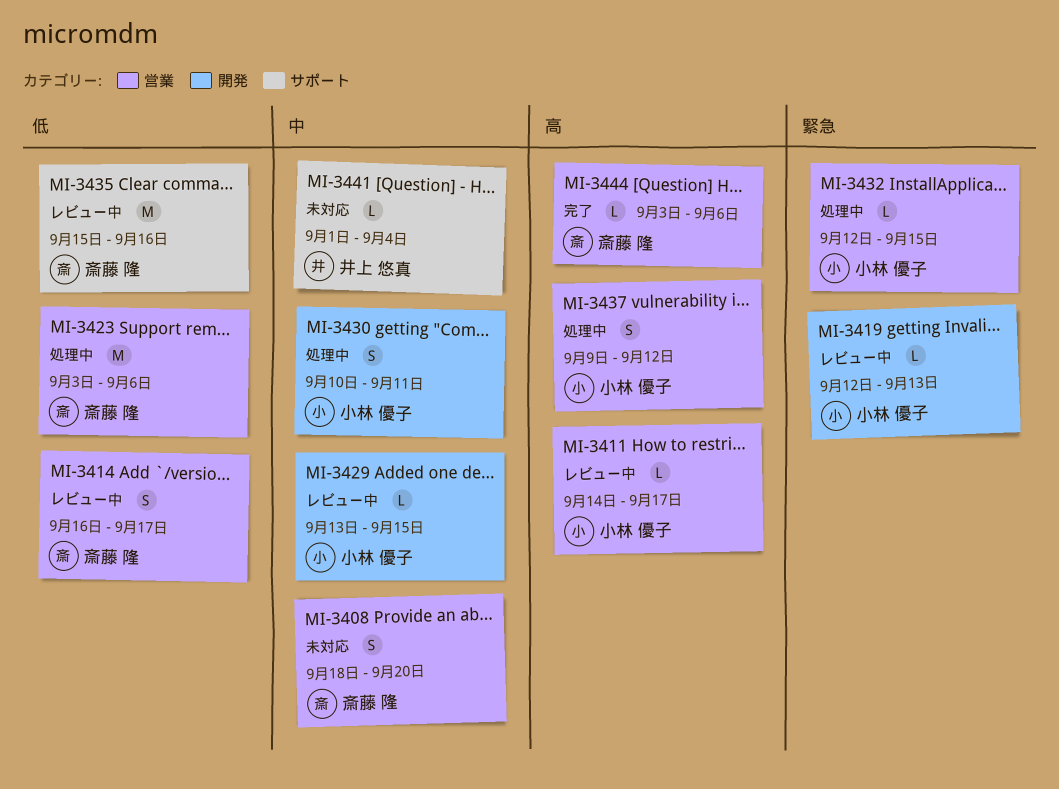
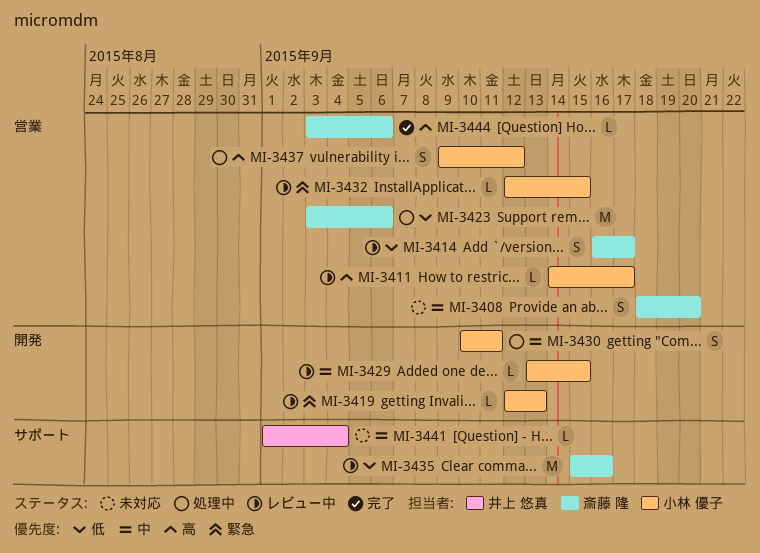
MI-3432, status: 処理中 -> レビュー中

